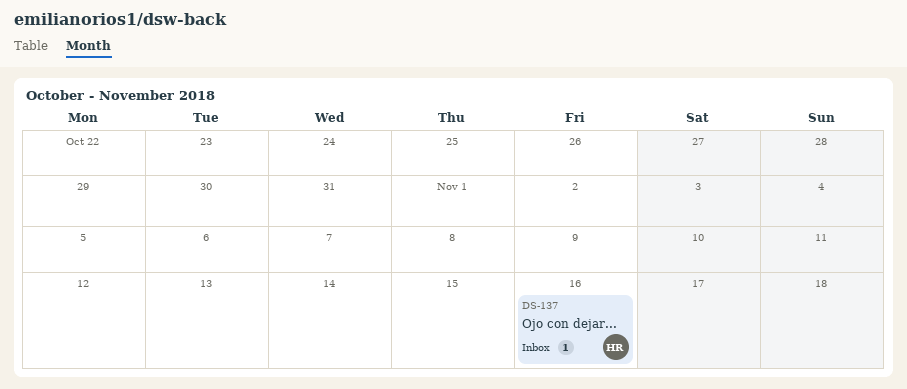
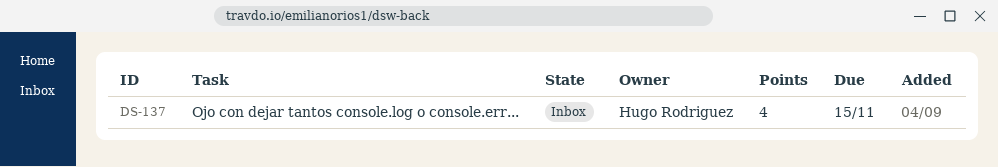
DS-137, estimate: 1 -> 4
DS-137, due: Nov 16 -> Nov 15

